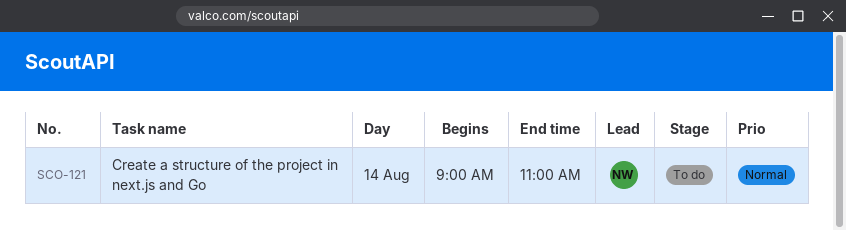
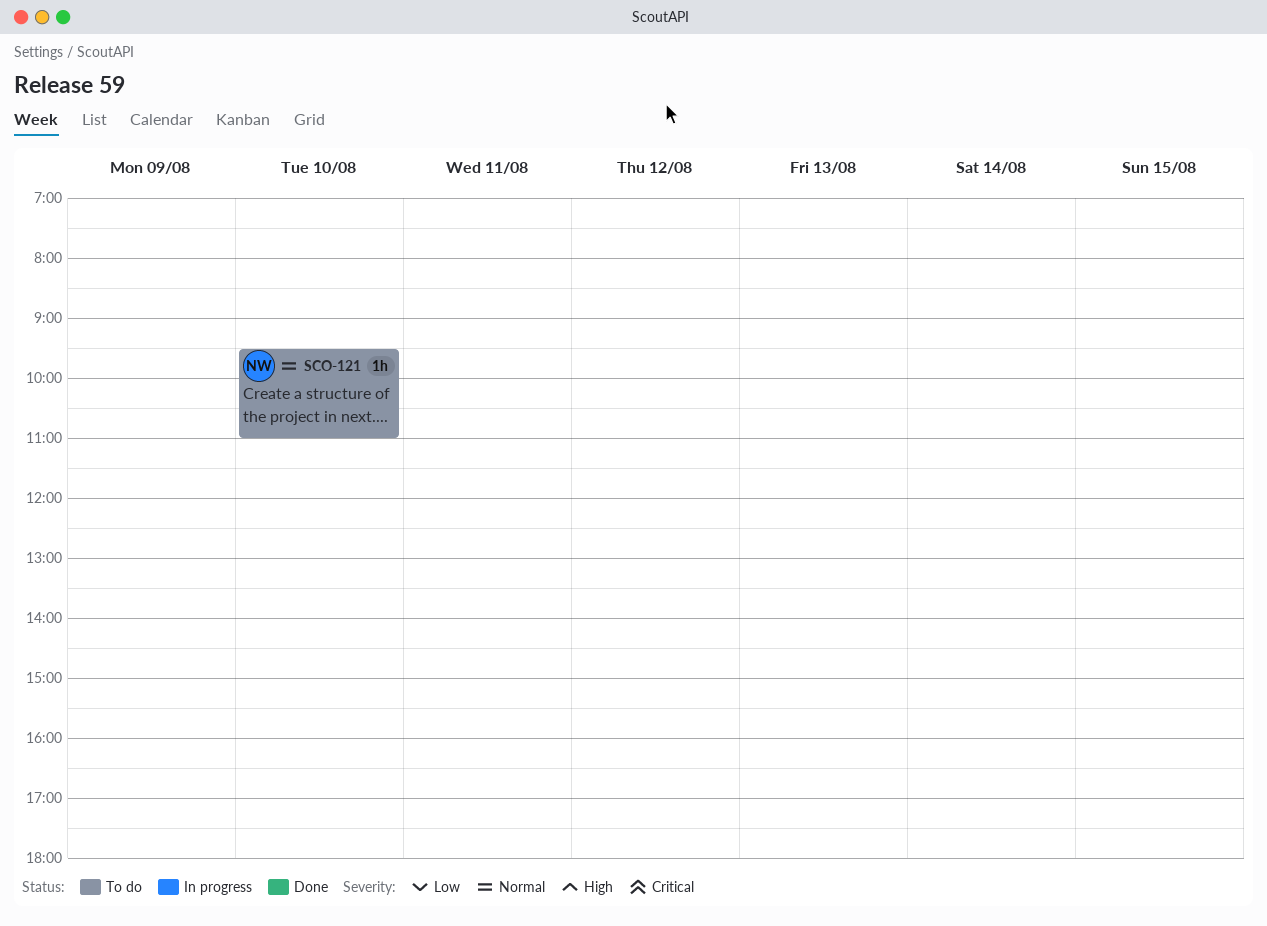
SCO-121, day: Aug 14 -> Aug 10
SCO-121, begins: 09:00 -> 09:30

